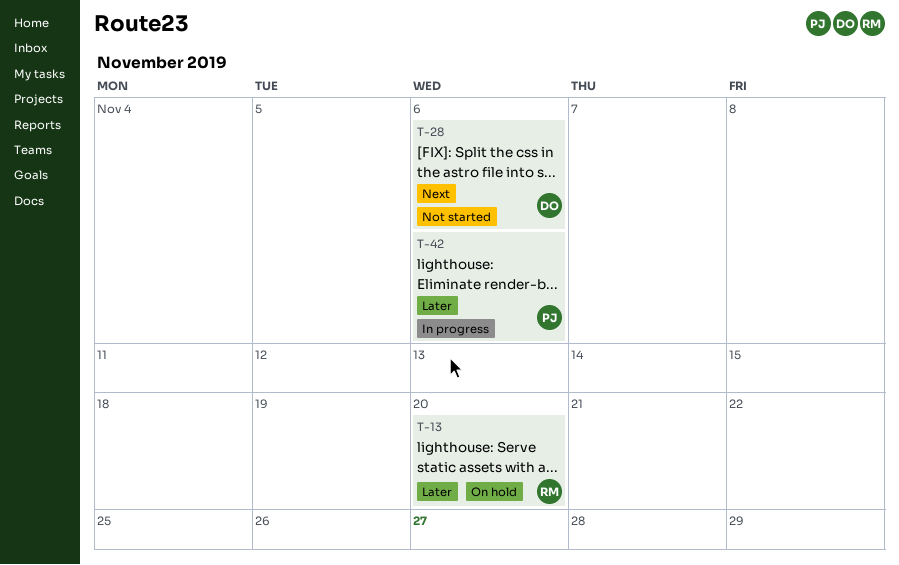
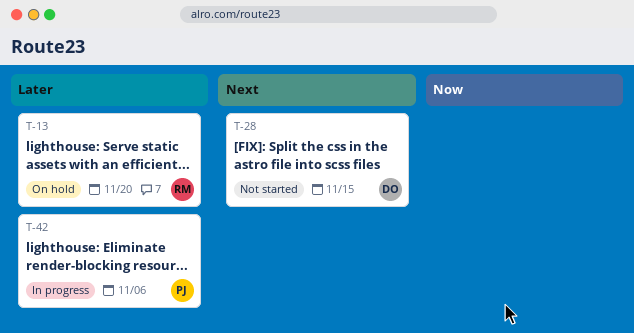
T-28, due: Nov 6 -> Nov 15

